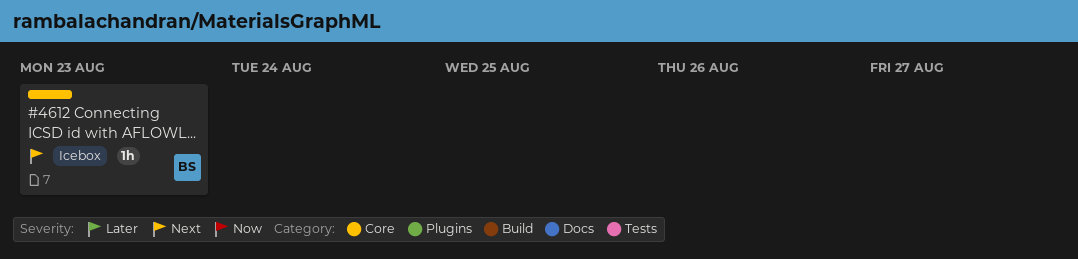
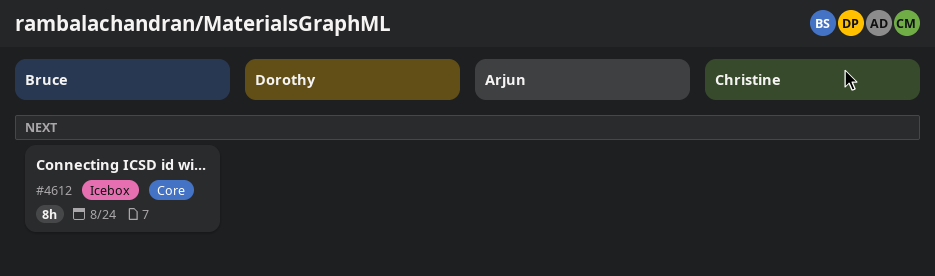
#4612, estimate: 1h -> 8h
#4612, due: Aug 23 -> Aug 24

